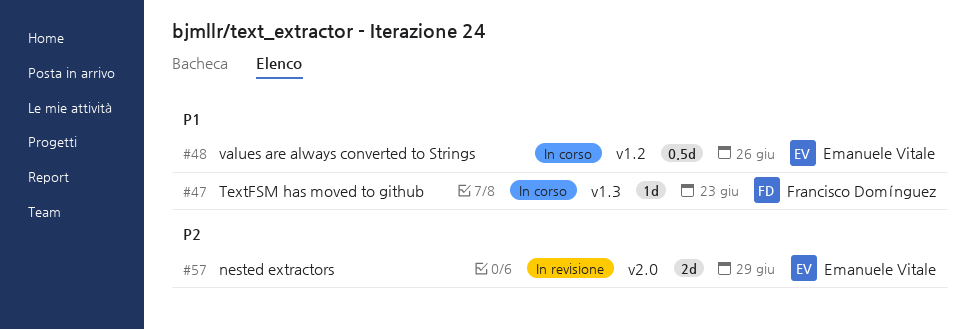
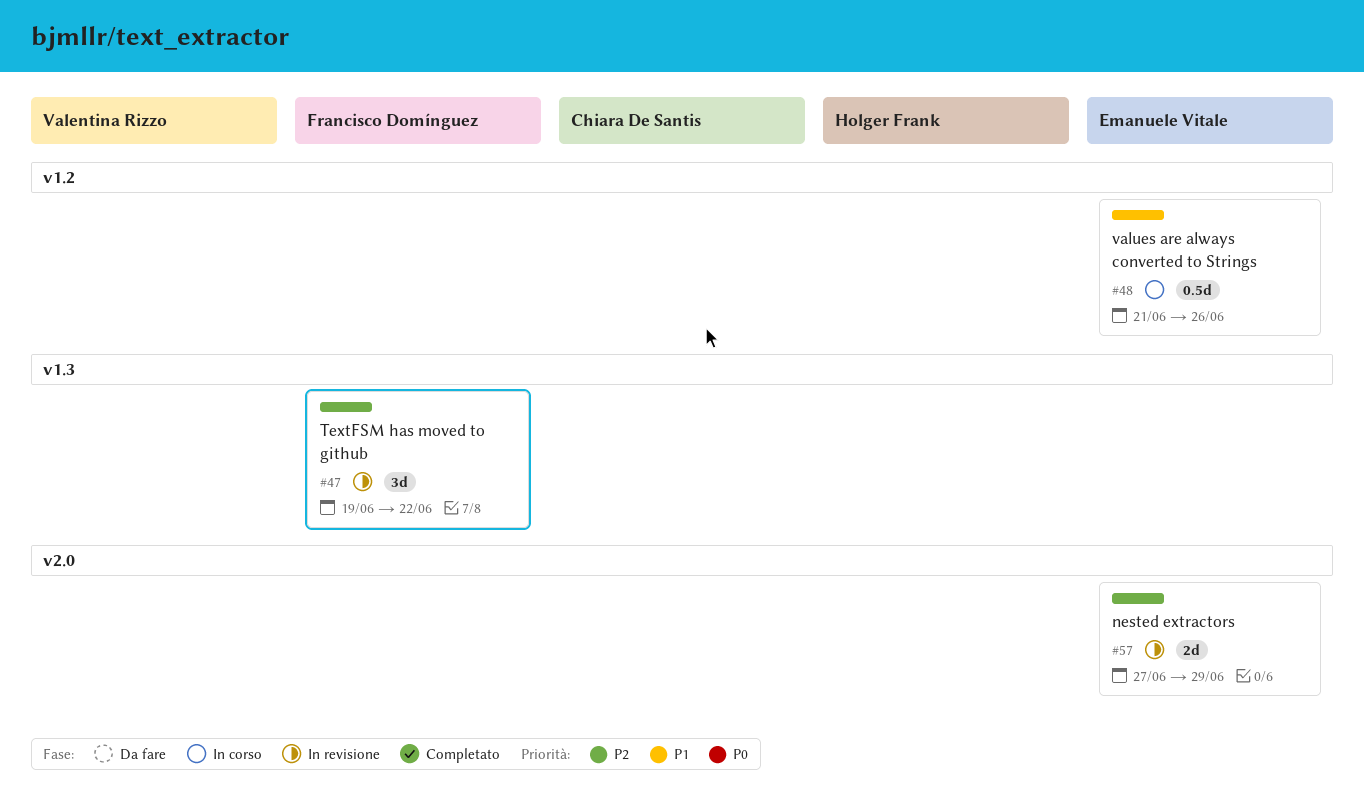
#47, status: In corso -> In revisione
#47, priority: P1 -> P2
#47, estimate: 1d -> 3d
#47, due: Jun 23 -> Jun 22

